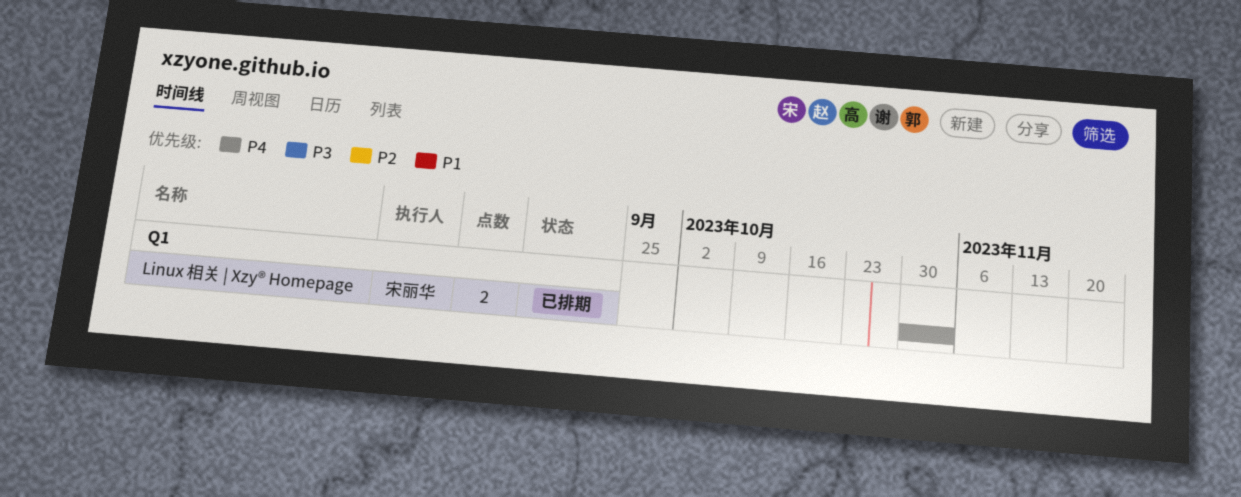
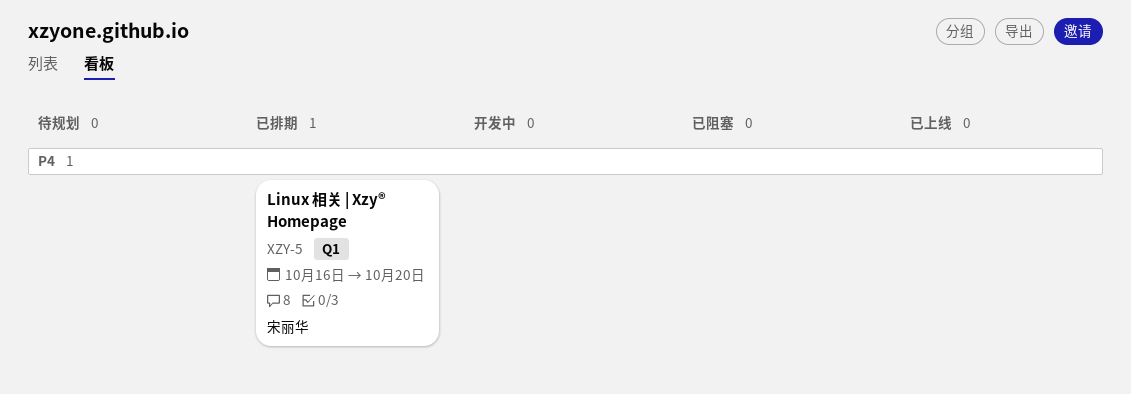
Linux 相关 | Xzy® Homepage, start: Oct 30 -> Oct 16
Linux 相关 | Xzy® Homepage, due: Nov 3 -> Oct 20

